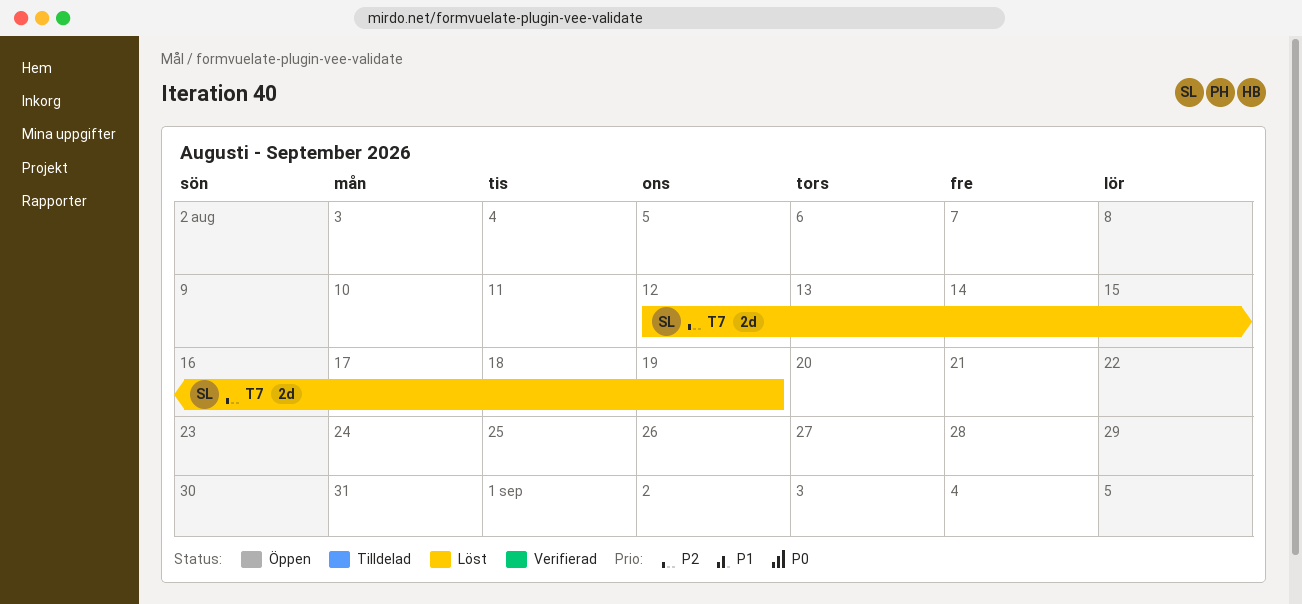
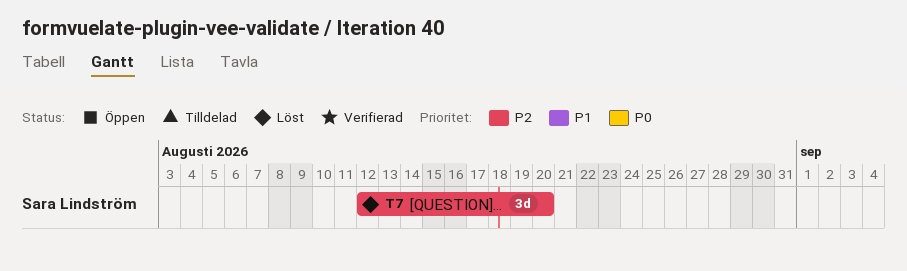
T7, estimate: 2d -> 3d
T7, due: Aug 19 -> Aug 20

